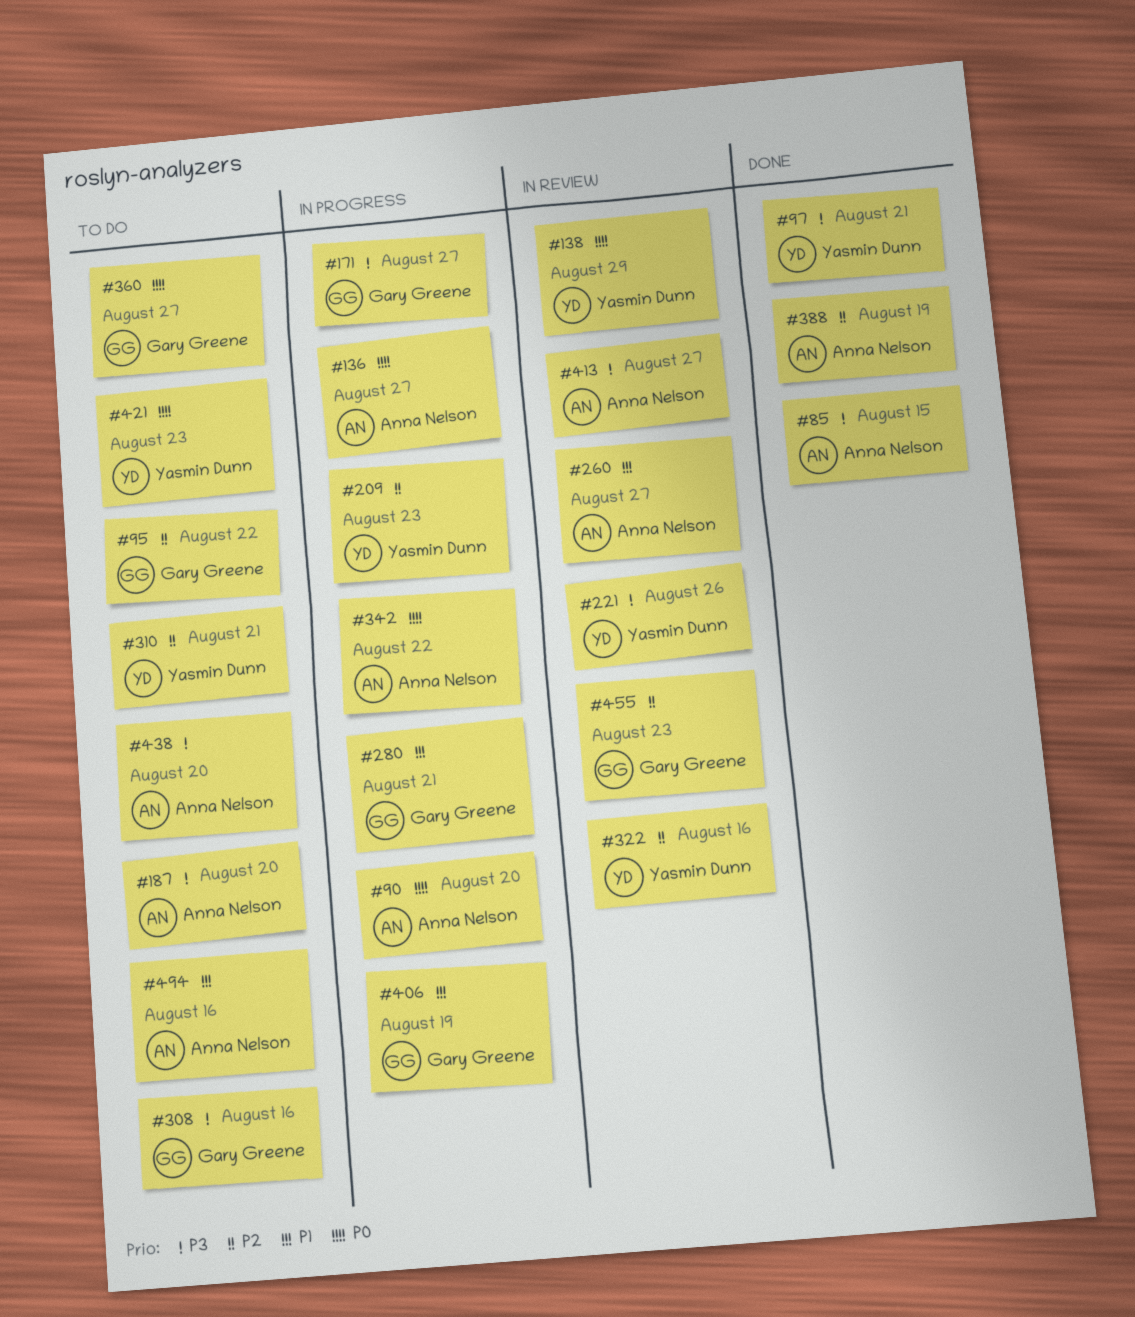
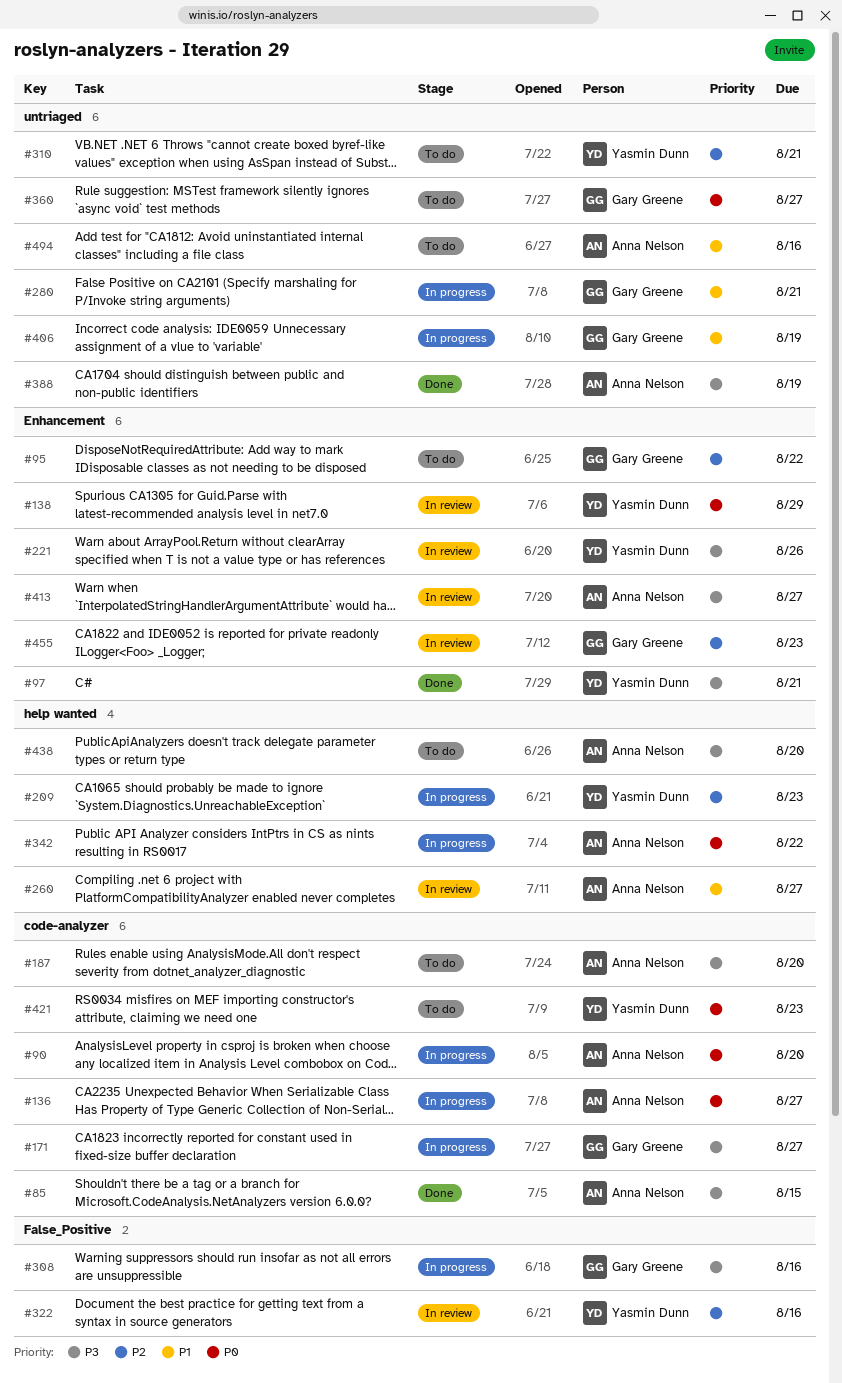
#308, status: To do -> In progress
#388, priority: P2 -> P3

